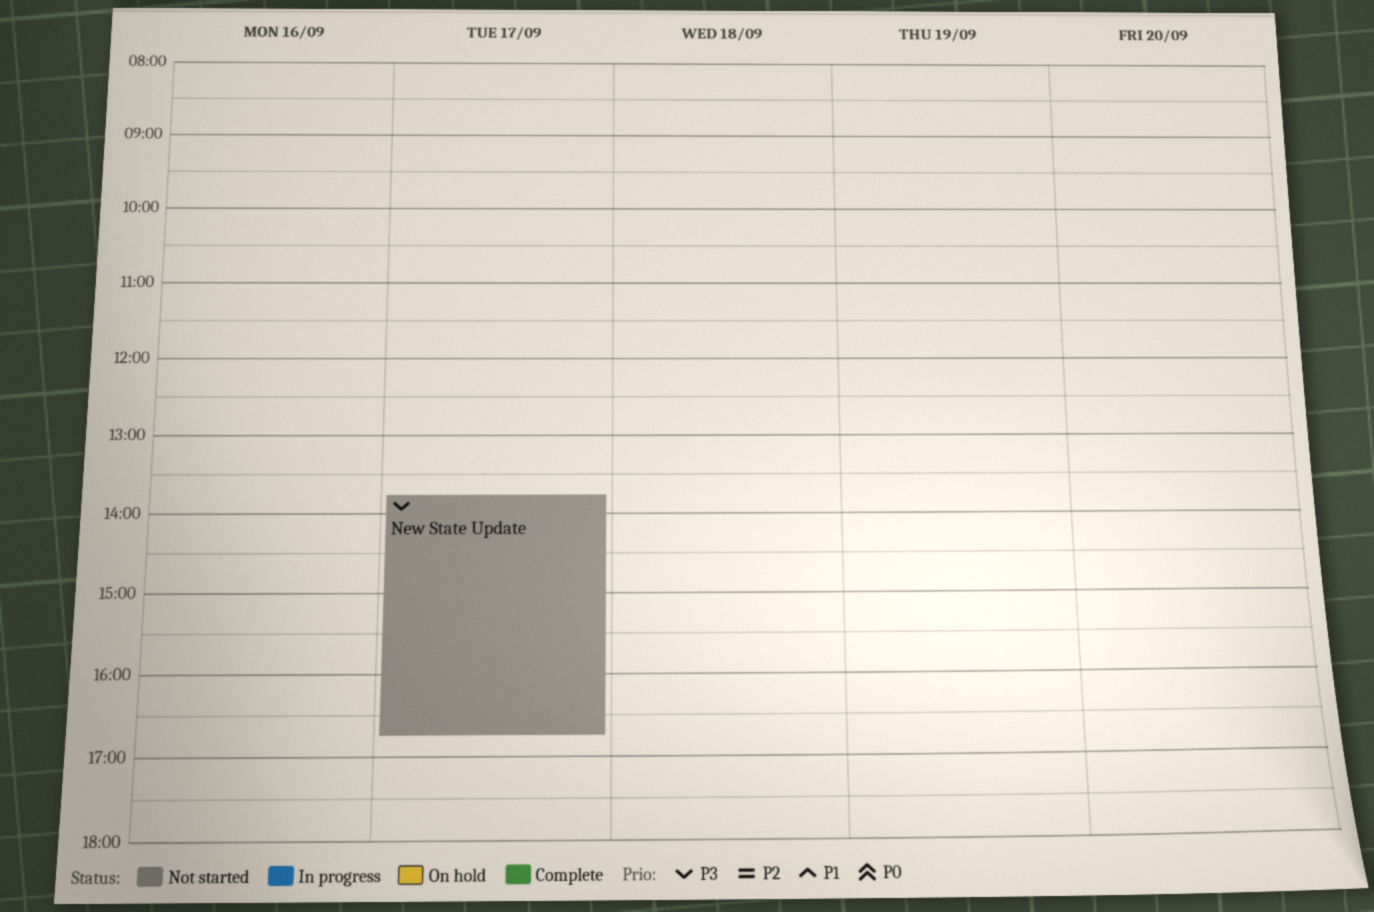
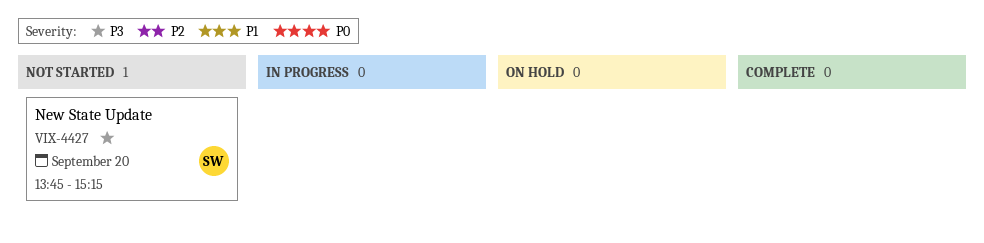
New State Update, day: Sep 17 -> Sep 20
New State Update, ends: 16:45 -> 15:15

